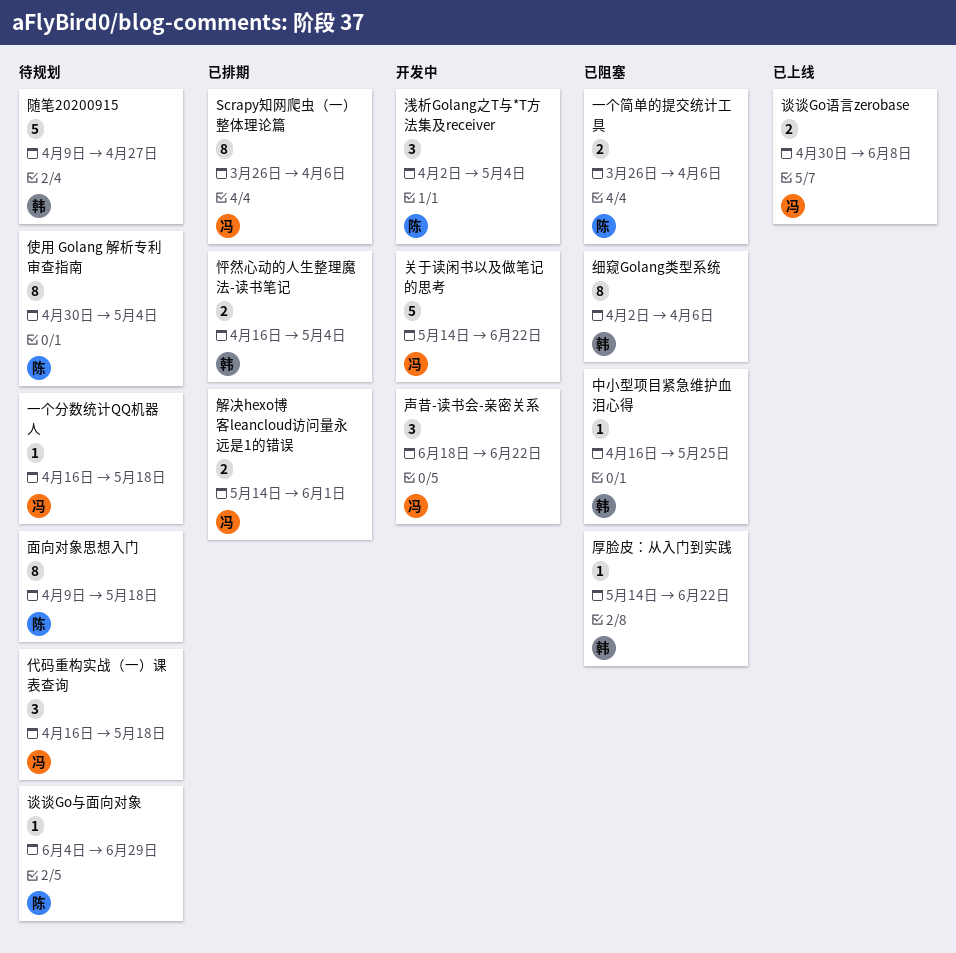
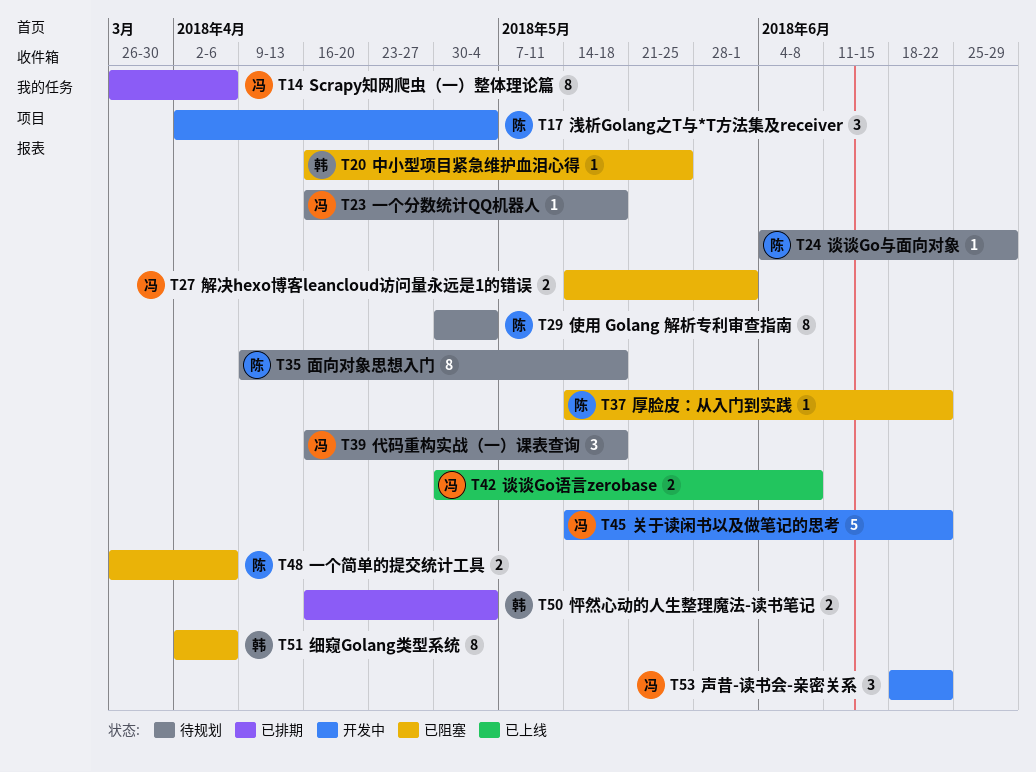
厚脸皮：从入门到实践, owner: 韩 -> 陈
解决hexo博客leancloud访问量永远是1的错误, status: 已排期 -> 已阻塞
随笔20200915: present -> none

